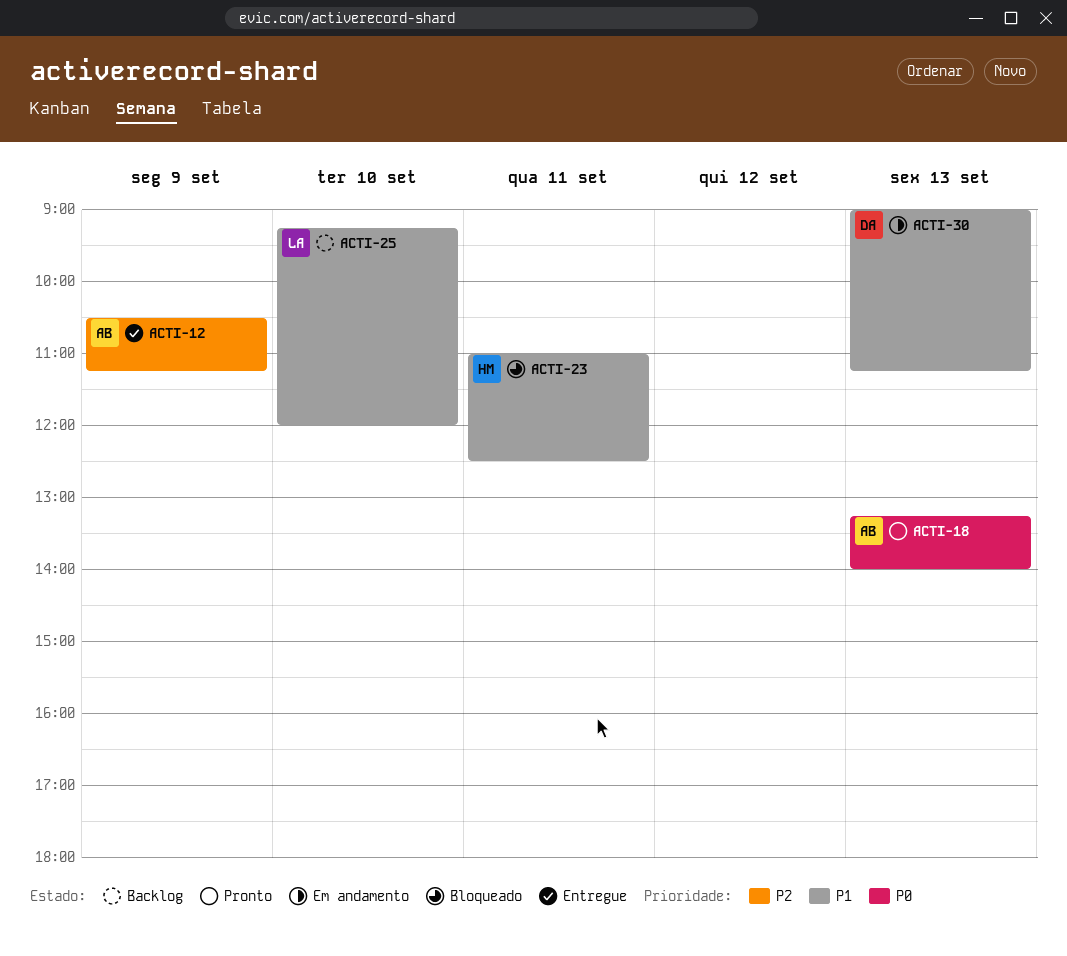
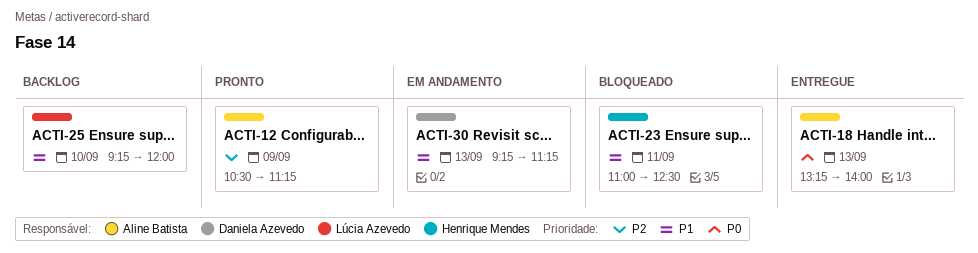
ACTI-12, status: Entregue -> Pronto
ACTI-18, status: Pronto -> Entregue
ACTI-30, begins: 09:00 -> 09:15

